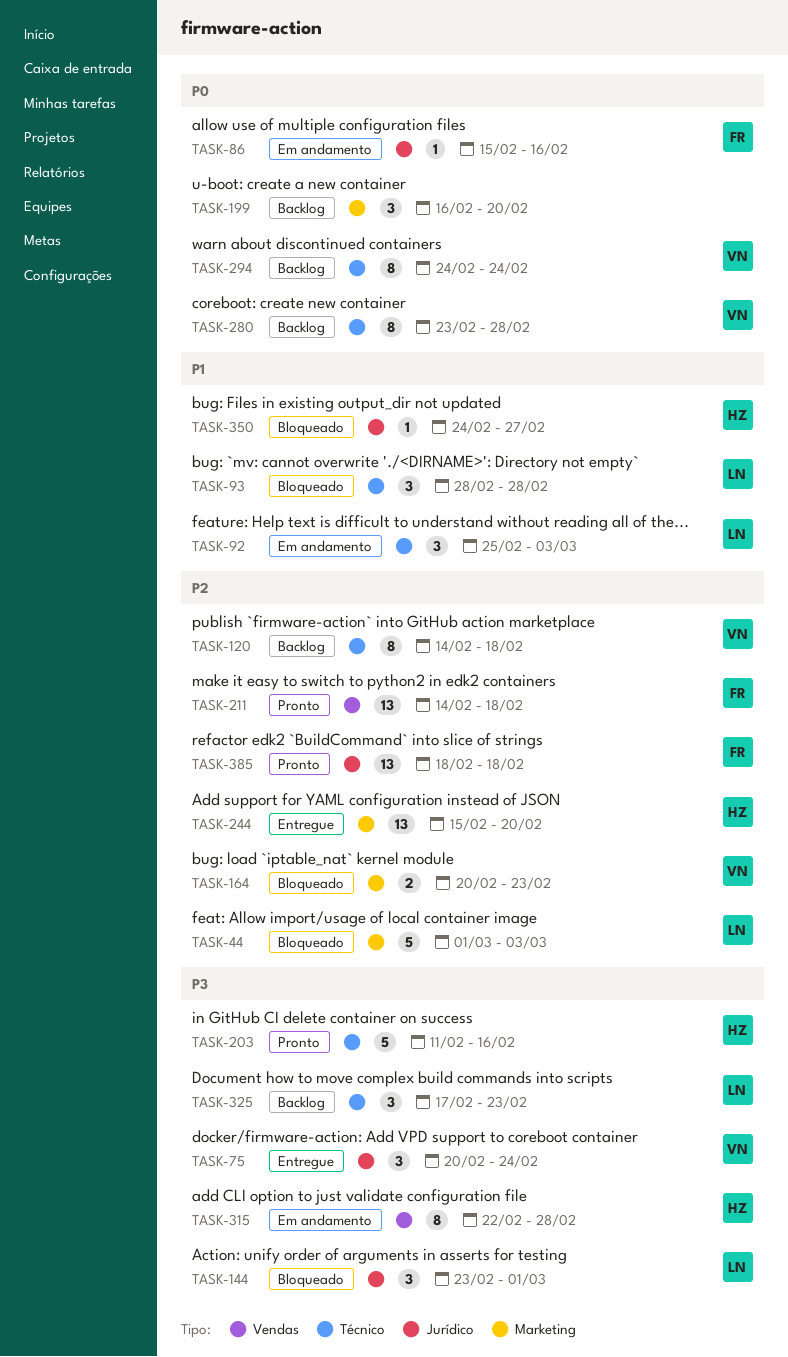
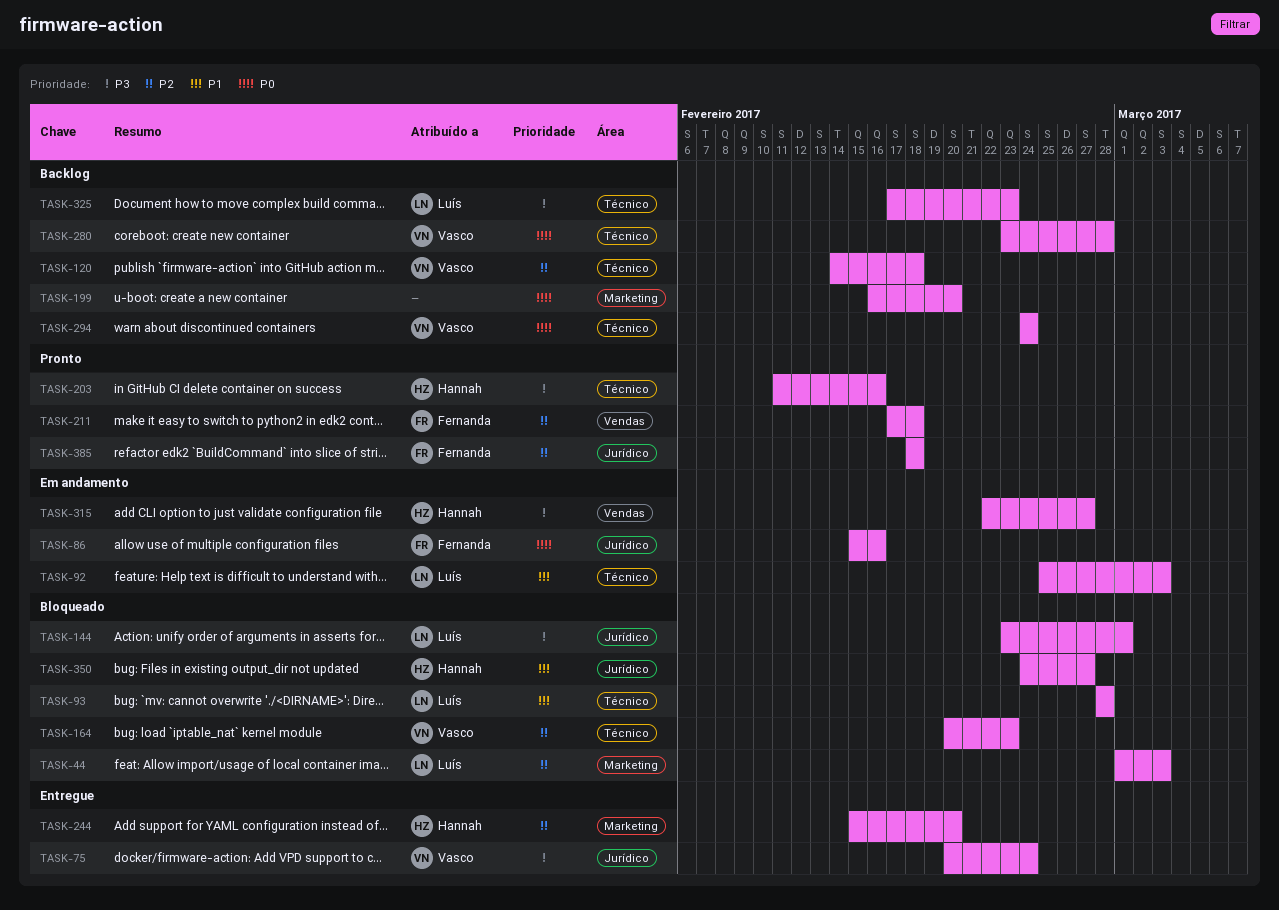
TASK-164, label: Marketing -> Técnico
TASK-211, start: Feb 14 -> Feb 17
TASK-315, due: Feb 28 -> Feb 27

